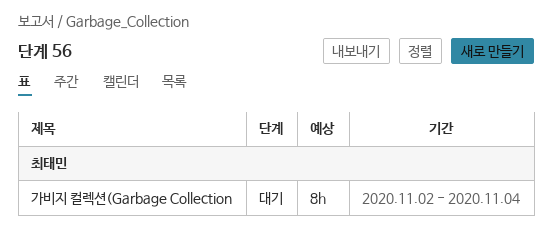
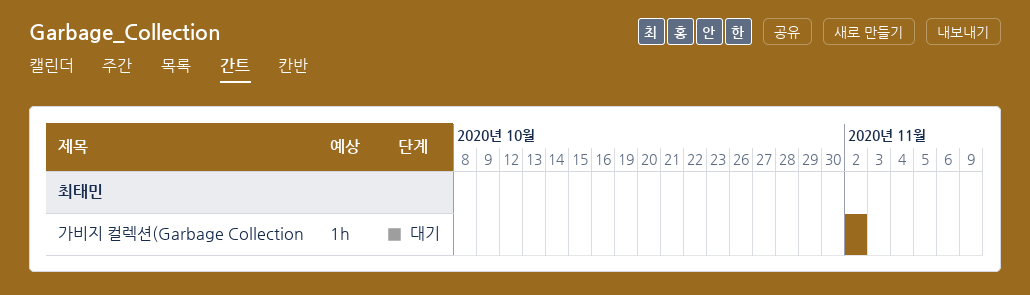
가비지 컬렉션(Garbage Collection, estimate: 8h -> 1h
가비지 컬렉션(Garbage Collection, due: Nov 4 -> Nov 2

